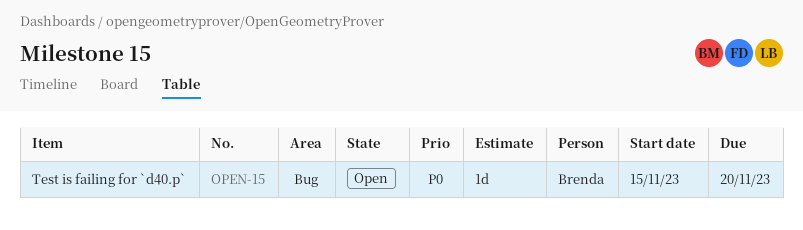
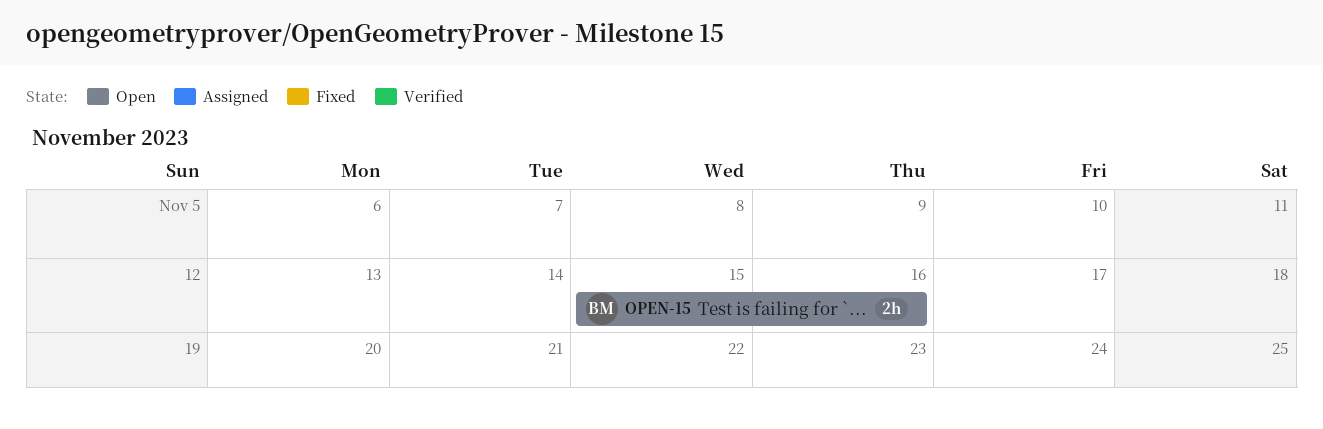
OPEN-15, estimate: 1d -> 2h
OPEN-15, due: Nov 20 -> Nov 16

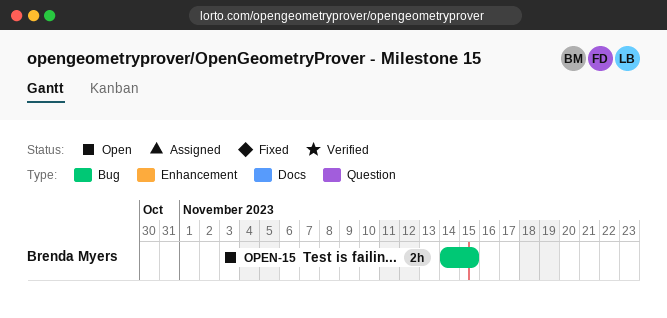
OPEN-15, start: Nov 15 -> Nov 14
OPEN-15, due: Nov 16 -> Nov 15

